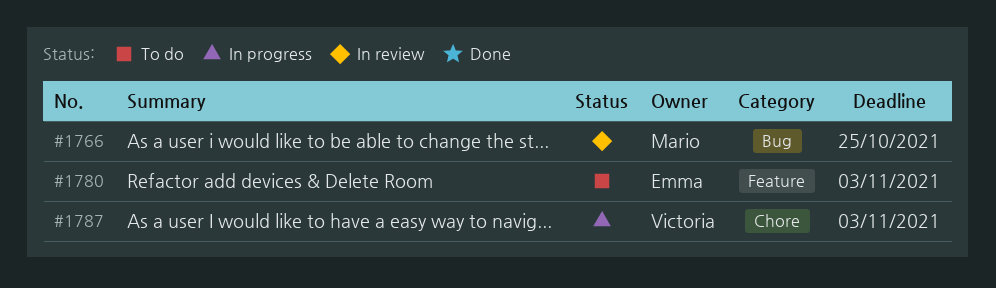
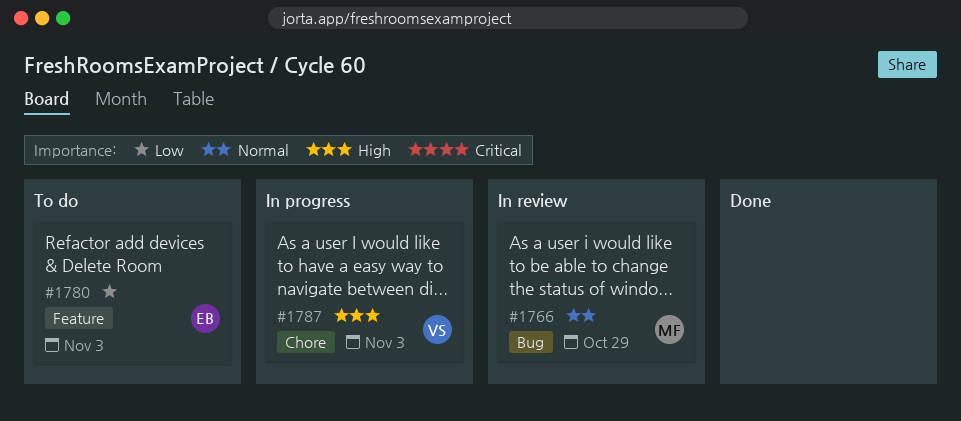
#1766, due: Oct 25 -> Oct 29

